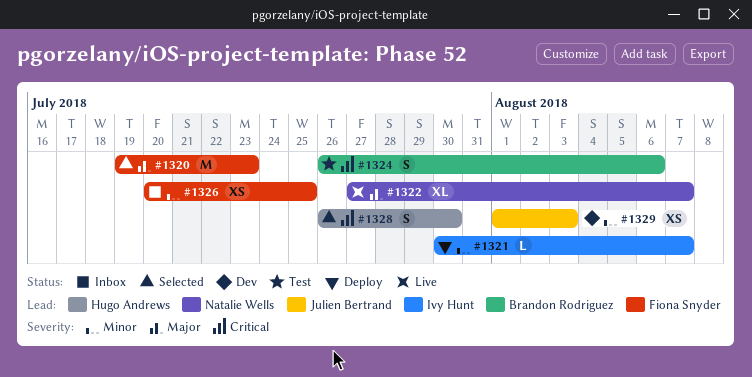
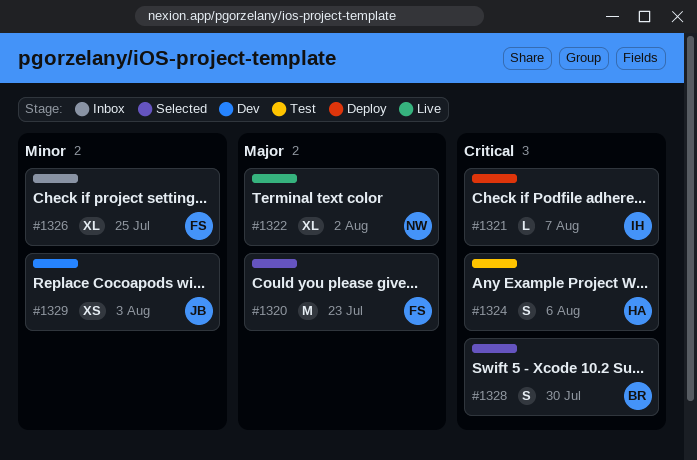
#1321, priority: Minor -> Critical
#1322, due: Aug 7 -> Aug 2
#1324, owner: Brandon Rodriguez -> Hugo Andrews
#1326, estimate: XS -> XL
#1328, owner: Hugo Andrews -> Brandon Rodriguez

